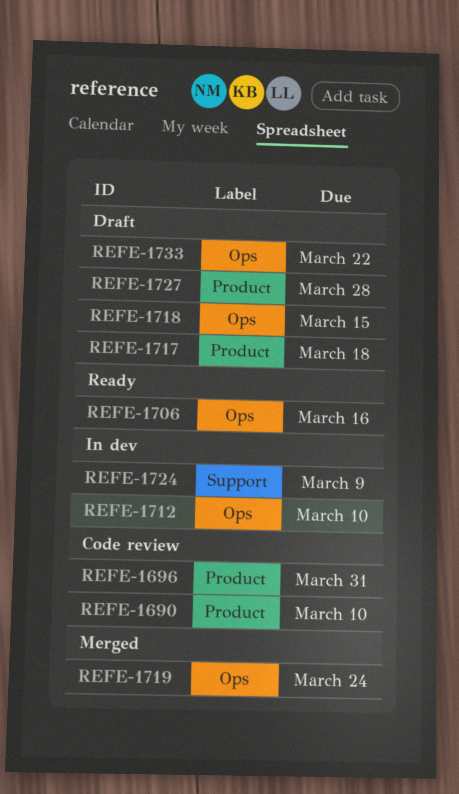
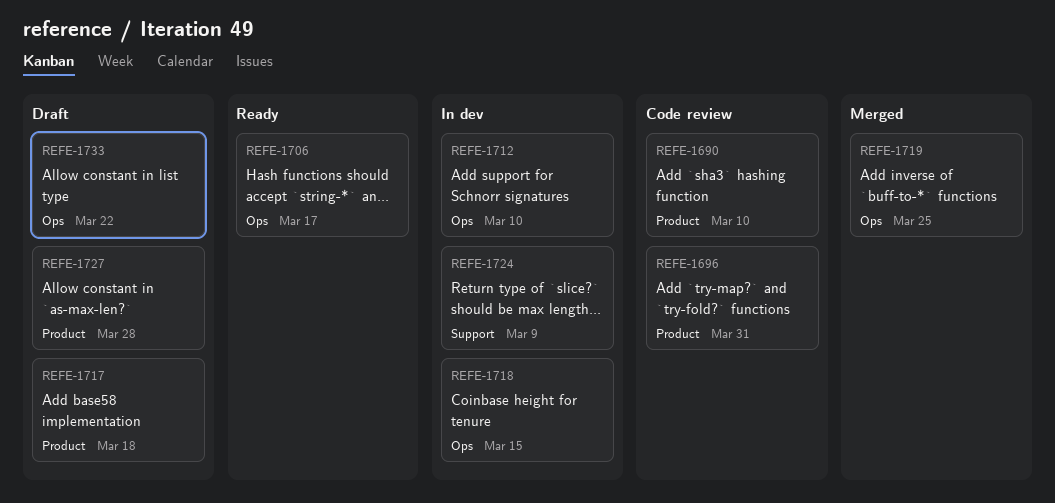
REFE-1706, due: Mar 16 -> Mar 17
REFE-1718, status: Draft -> In dev
REFE-1719, due: Mar 24 -> Mar 25

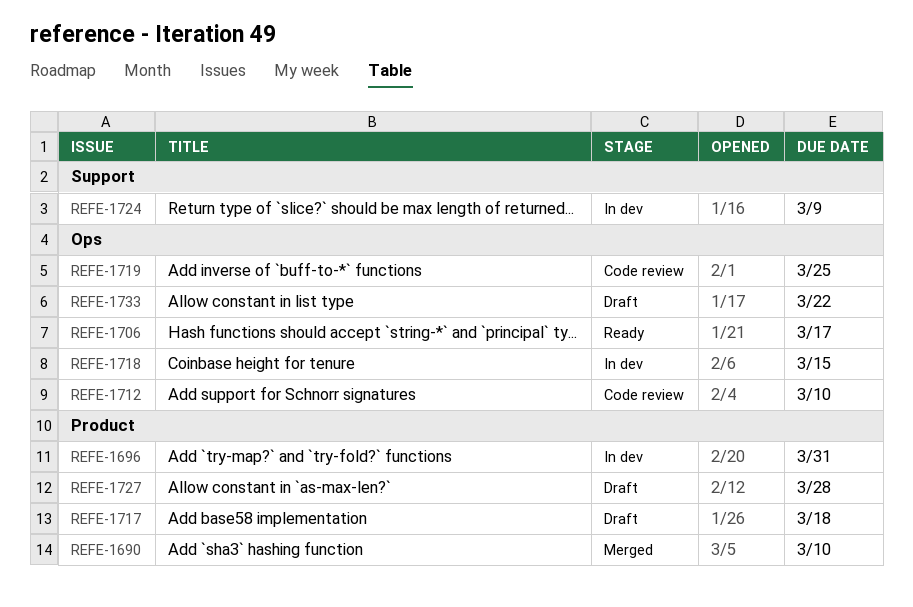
REFE-1690, status: Code review -> Merged
REFE-1696, status: Code review -> In dev
REFE-1712, status: In dev -> Code review
REFE-1719, status: Merged -> Code review

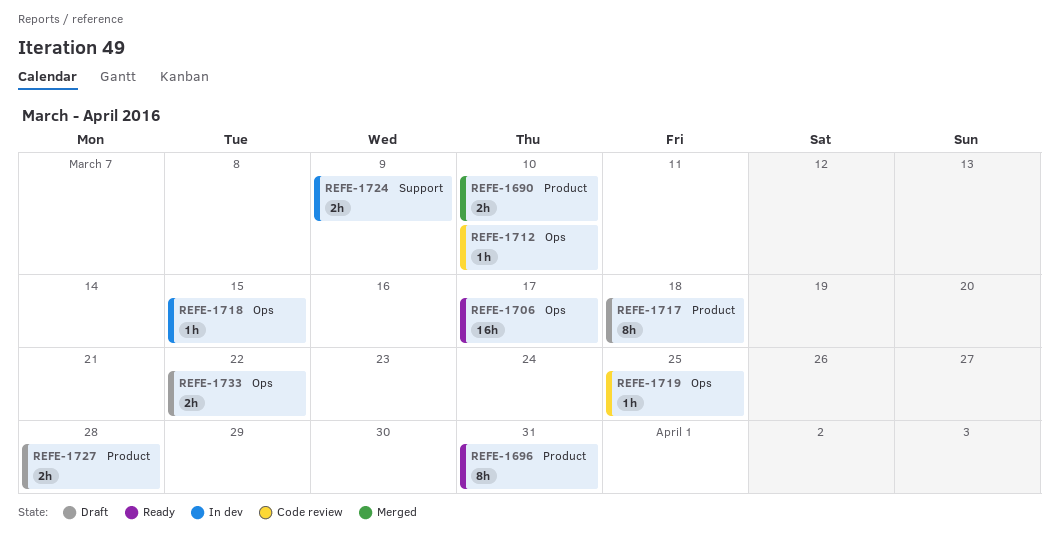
REFE-1696, status: In dev -> Ready

